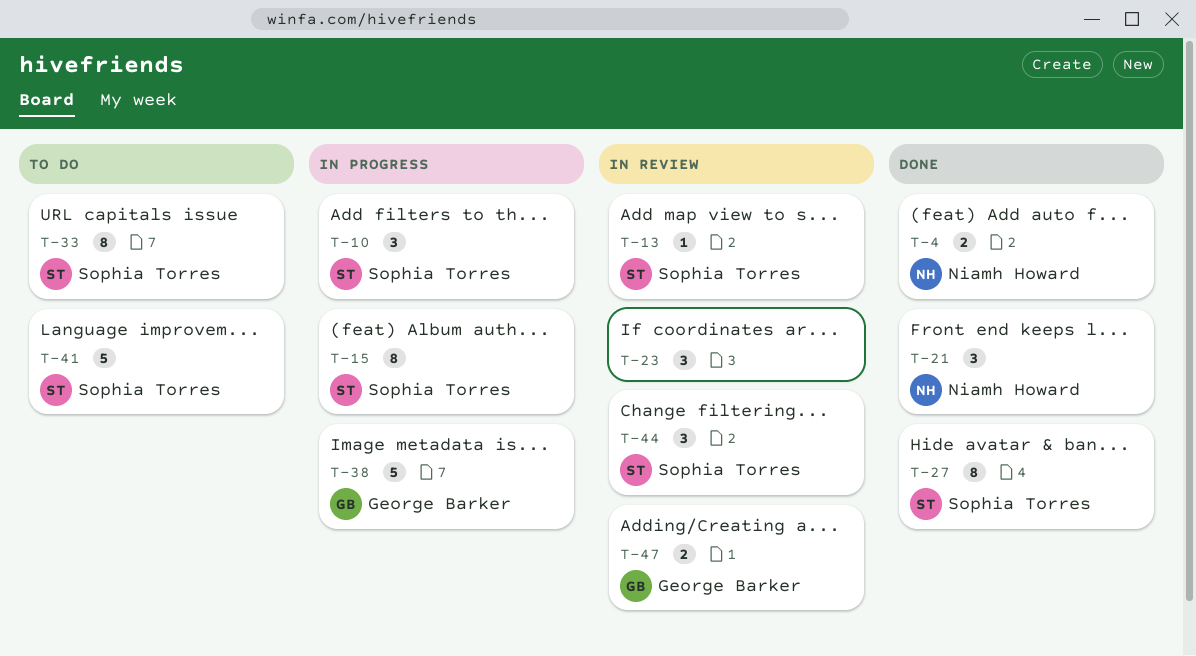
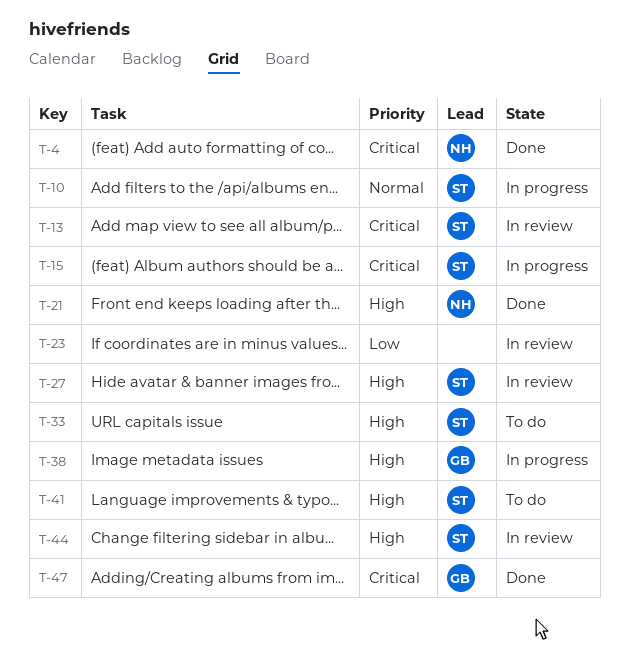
T-27, status: Done -> In review
T-47, status: In review -> Done

